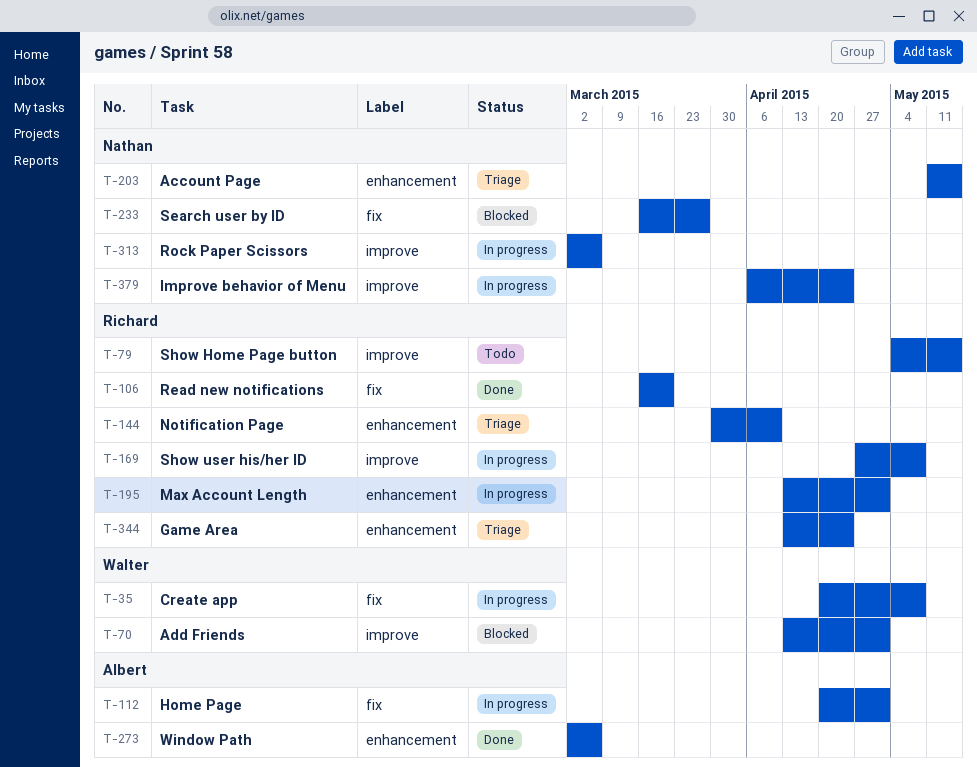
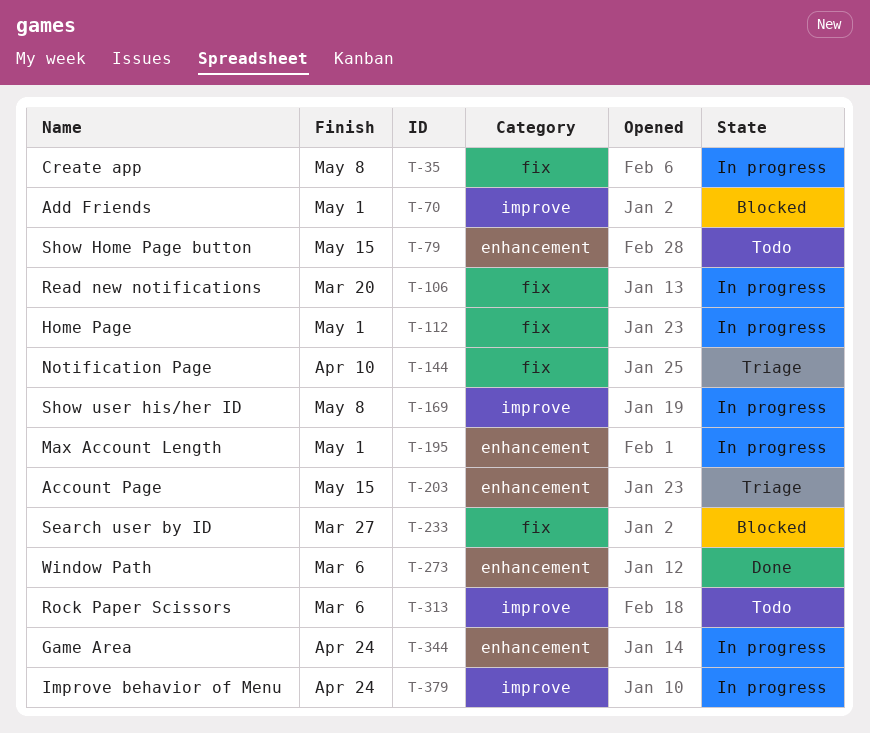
T-79, label: improve -> enhancement
T-106, status: Done -> In progress
T-144, label: enhancement -> fix
T-313, status: In progress -> Todo
T-344, status: Triage -> In progress

